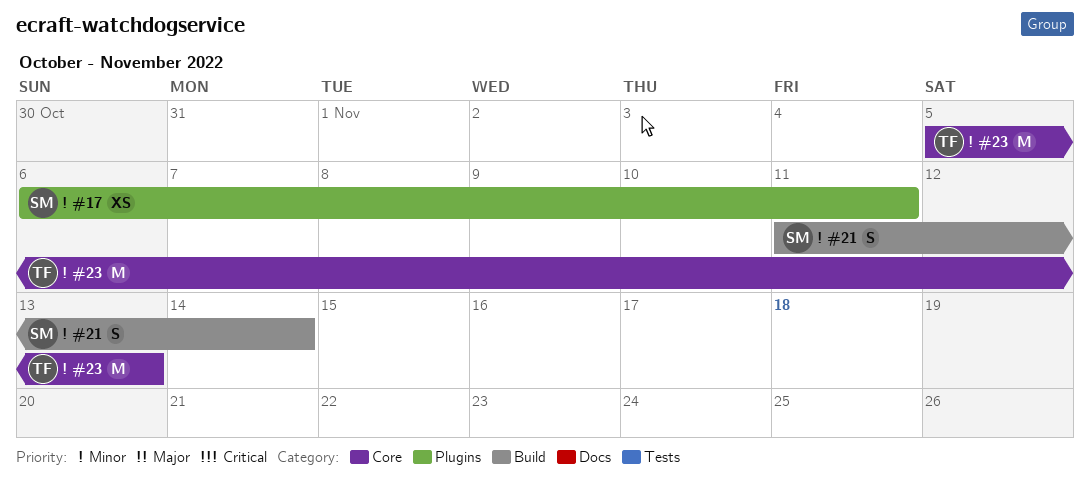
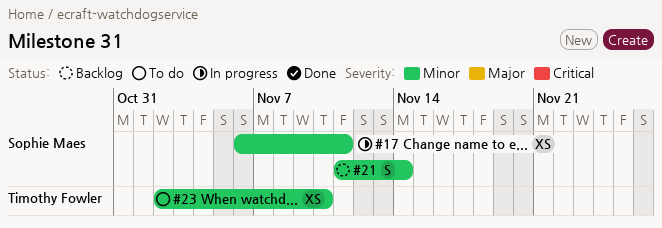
#23, estimate: M -> XS
#23, start: Nov 5 -> Nov 2
#23, due: Nov 13 -> Nov 10

